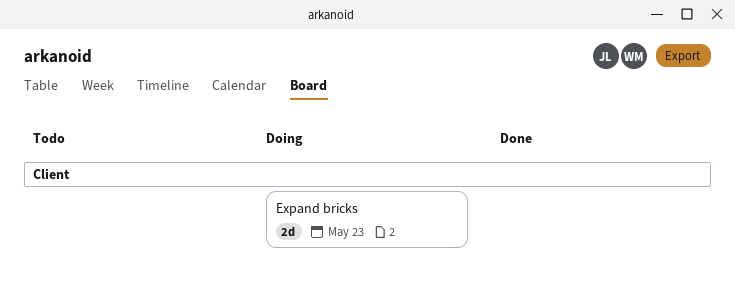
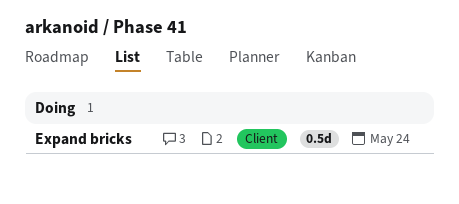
Expand bricks, estimate: 2d -> 0.5d
Expand bricks, due: May 23 -> May 24

